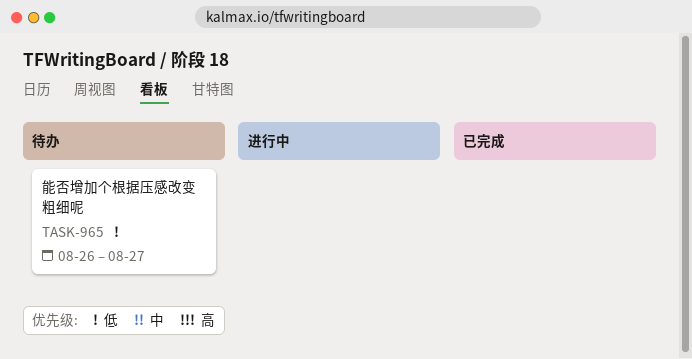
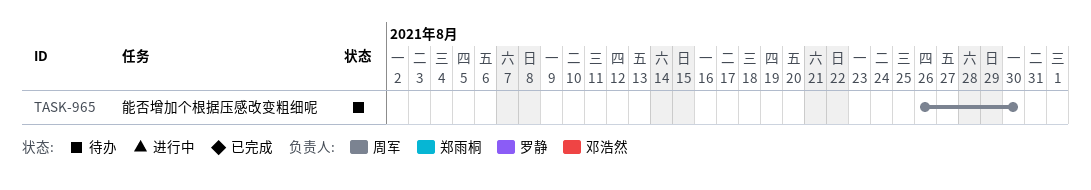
TASK-965, due: Aug 27 -> Aug 30

